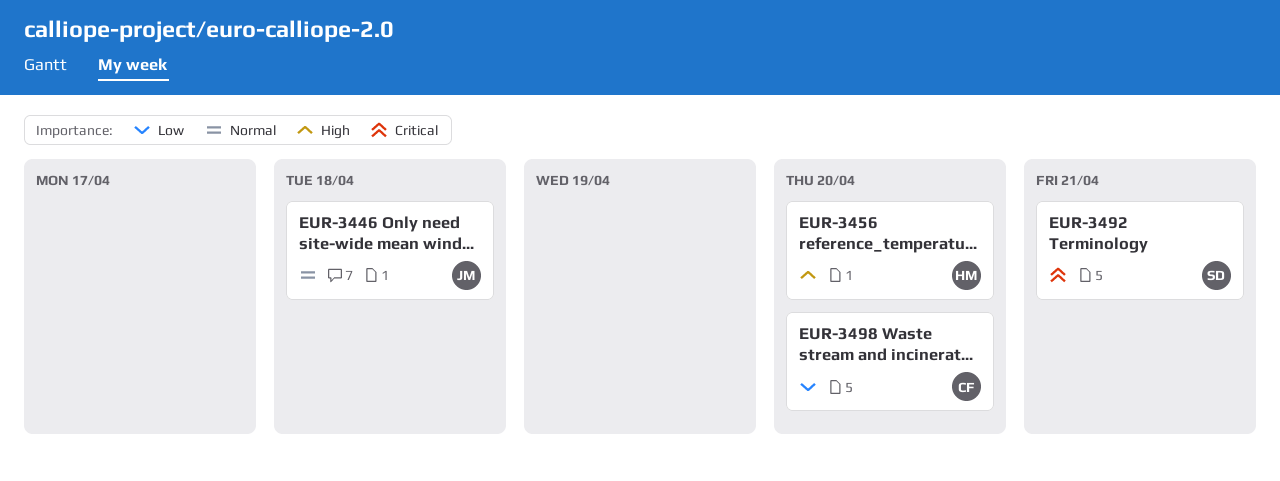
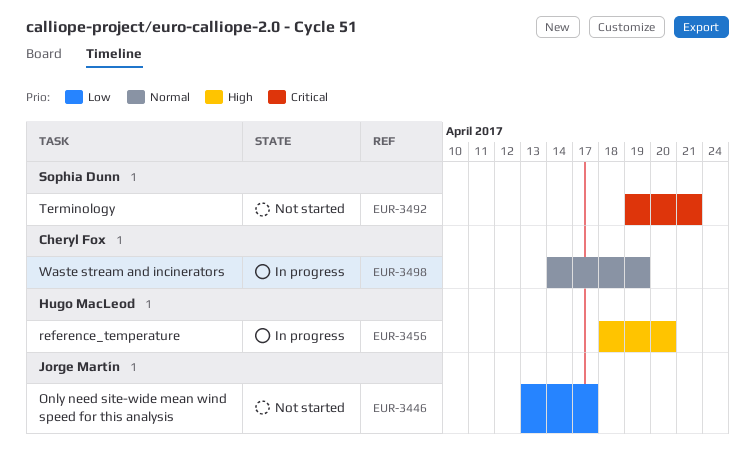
EUR-3446, priority: Normal -> Low
EUR-3446, due: Apr 18 -> Apr 17
EUR-3498, priority: Low -> Normal
EUR-3498, due: Apr 20 -> Apr 19

